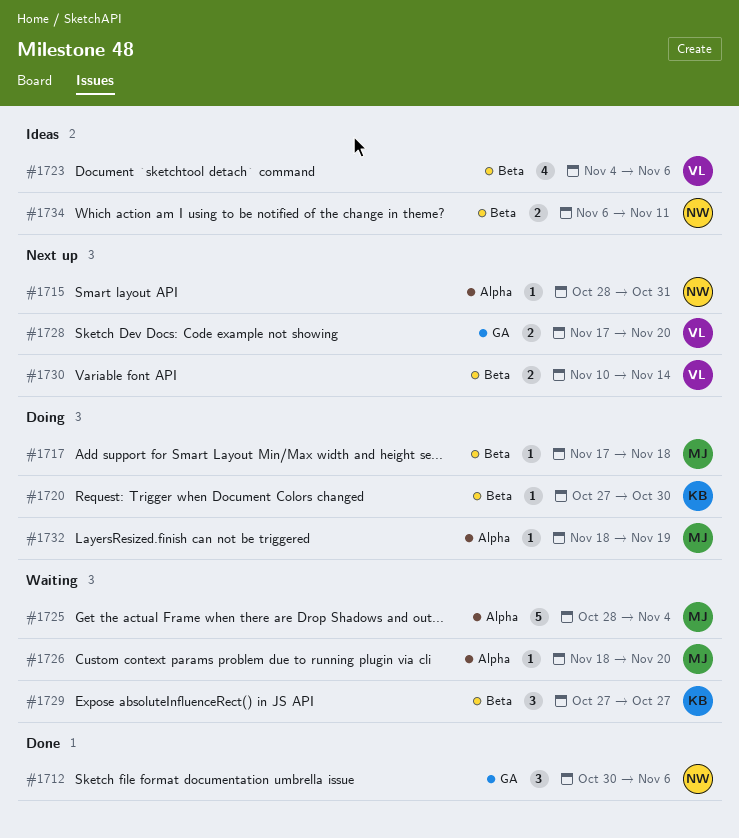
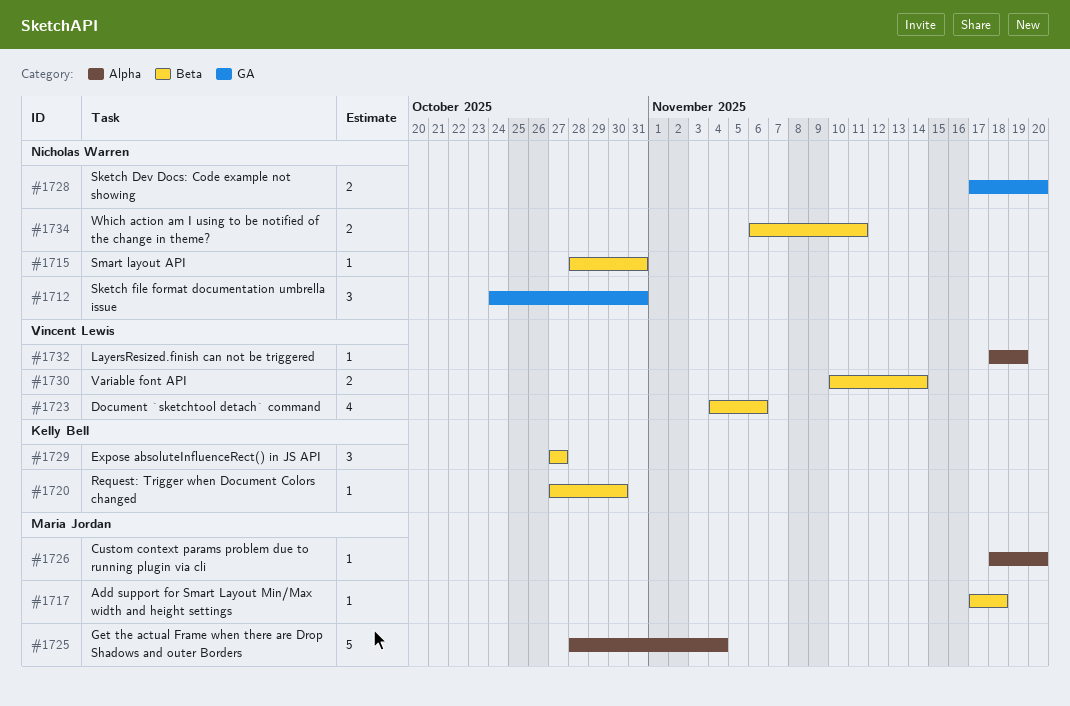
#1712, start: Oct 30 -> Oct 24
#1712, due: Nov 6 -> Oct 31
#1715, label: Alpha -> Beta
#1728, owner: Vincent Lewis -> Nicholas Warren
#1732, owner: Maria Jordan -> Vincent Lewis

